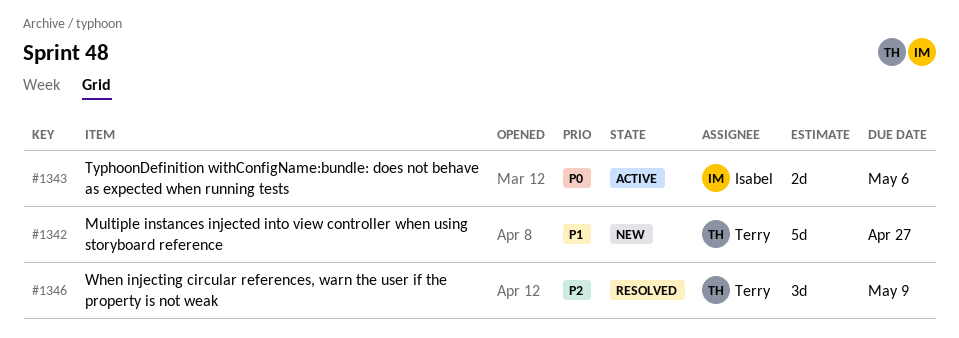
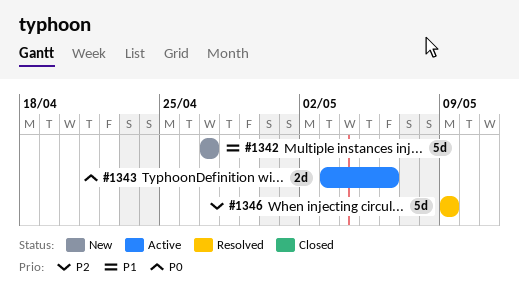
#1346, estimate: 3d -> 5d

